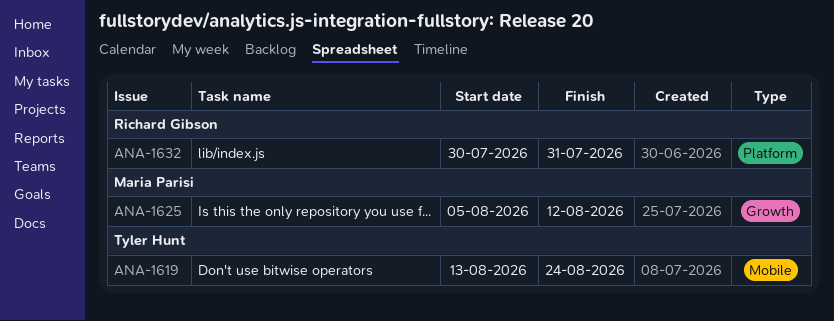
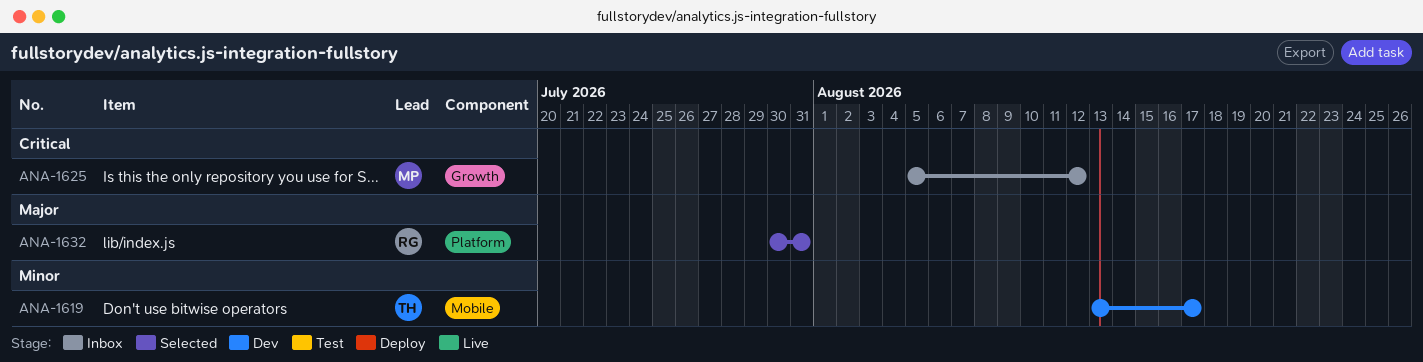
ANA-1619, due: Aug 24 -> Aug 17

